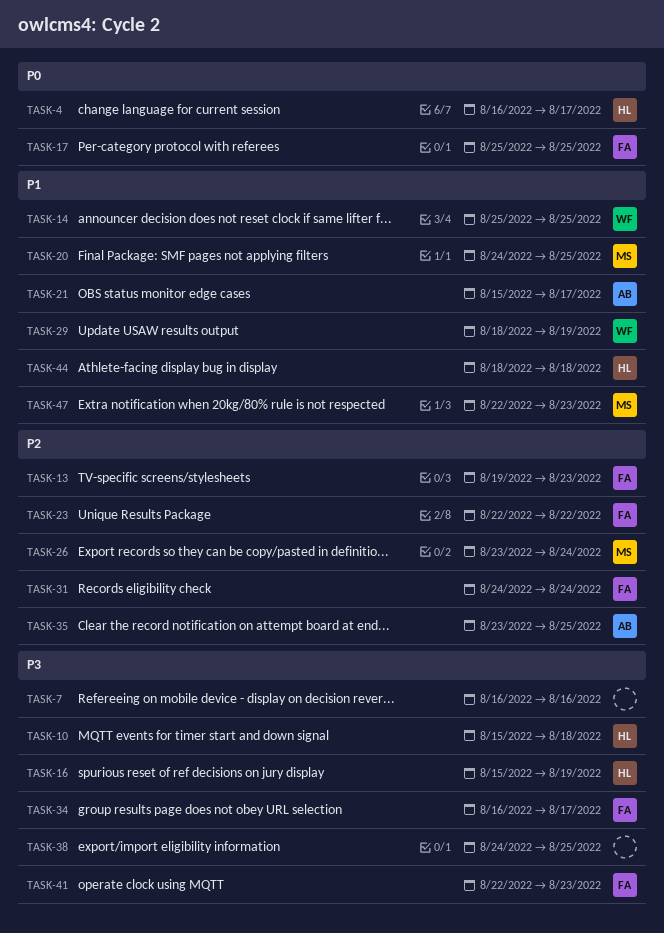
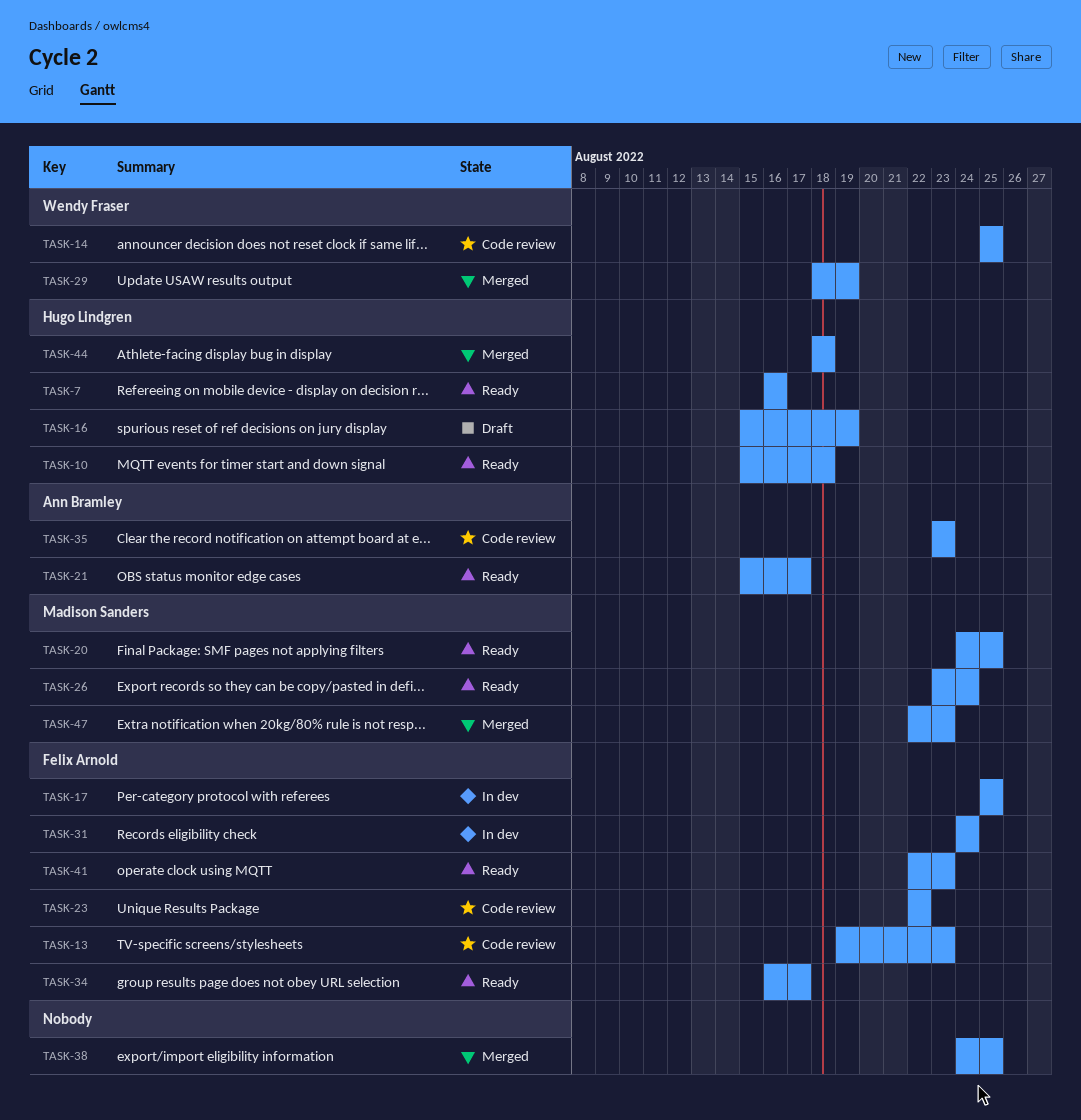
TASK-4: present -> none
TASK-7, owner: none -> Hugo Lindgren
TASK-35, due: Aug 25 -> Aug 23

